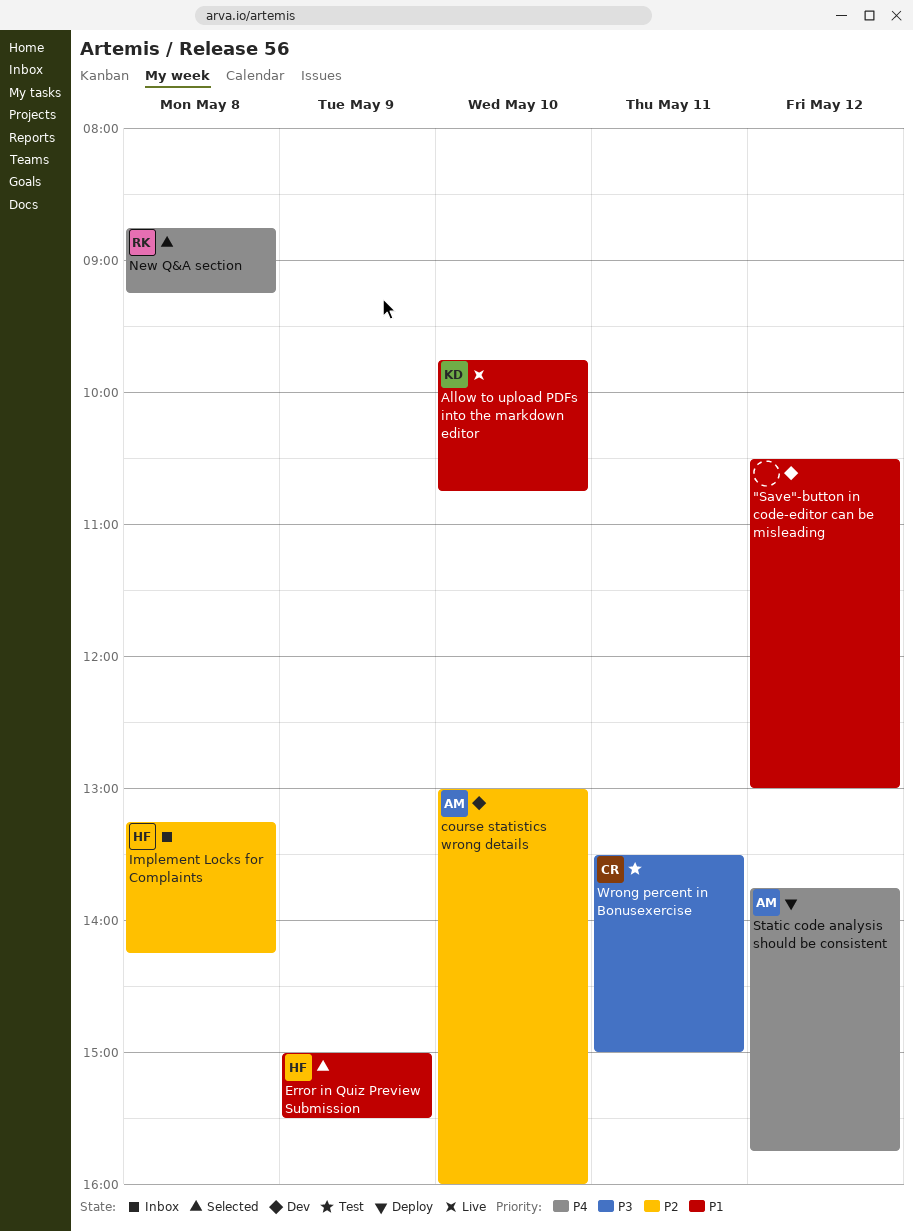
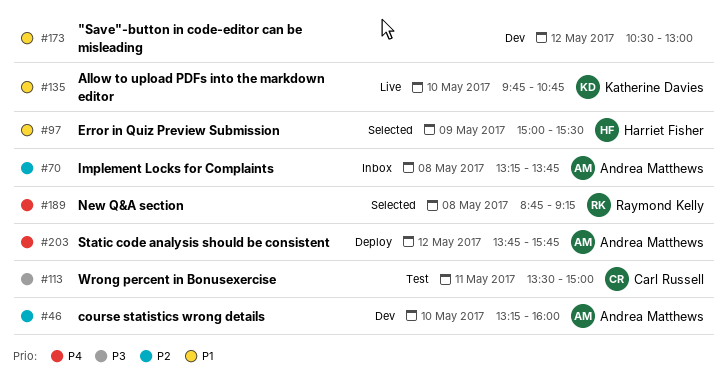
course statistics wrong details, begins: 13:00 -> 13:15
Implement Locks for Complaints, owner: Harriet Fisher -> Andrea Matthews
Implement Locks for Complaints, ends: 14:15 -> 13:45

